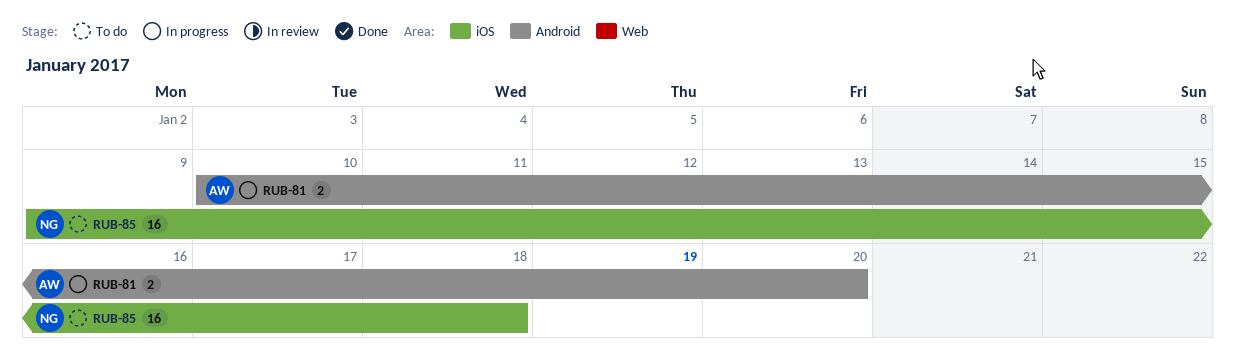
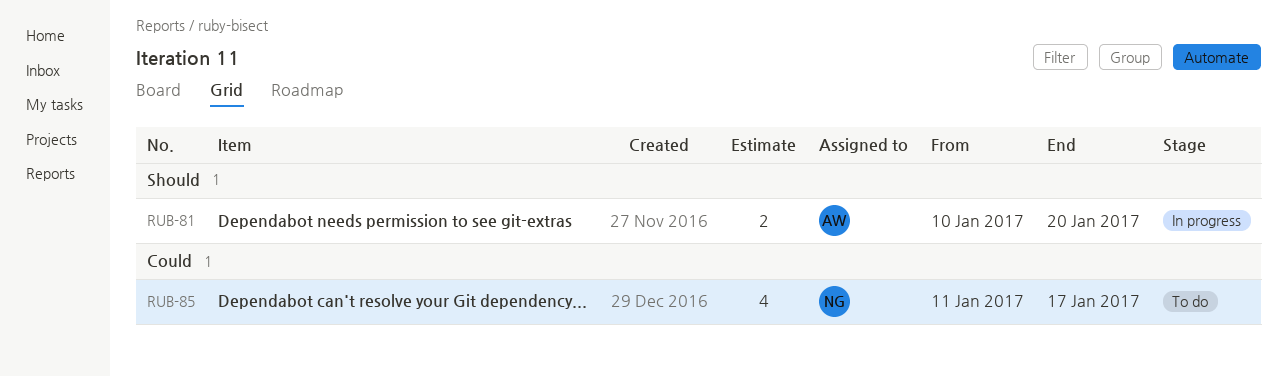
RUB-85, estimate: 16 -> 4
RUB-85, start: Jan 9 -> Jan 11
RUB-85, due: Jan 18 -> Jan 17

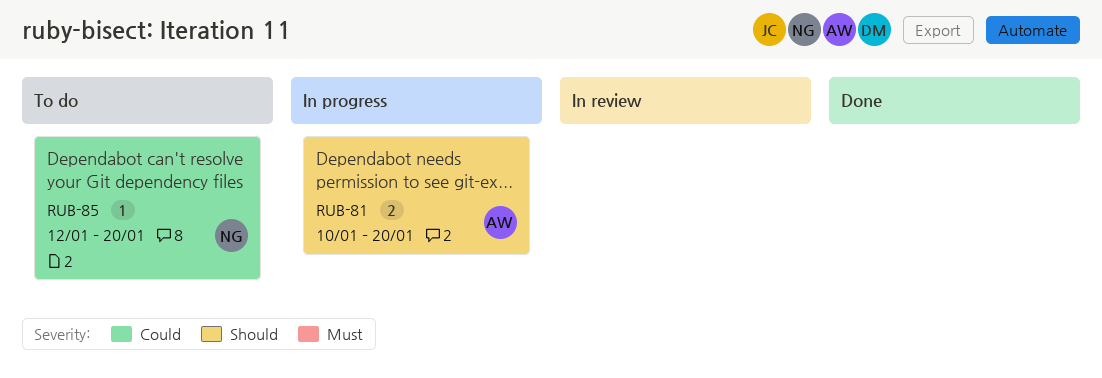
RUB-85, estimate: 4 -> 1
RUB-85, start: Jan 11 -> Jan 12
RUB-85, due: Jan 17 -> Jan 20

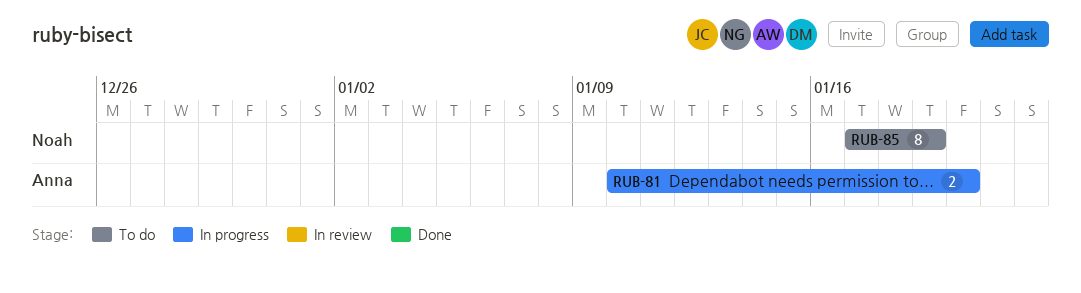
RUB-85, estimate: 1 -> 8
RUB-85, start: Jan 12 -> Jan 17
RUB-85, due: Jan 20 -> Jan 19

